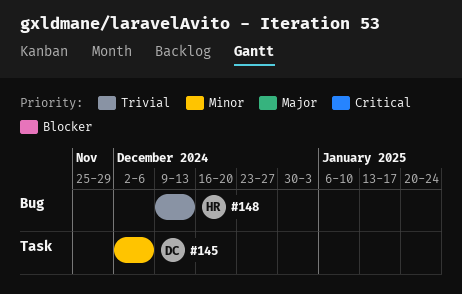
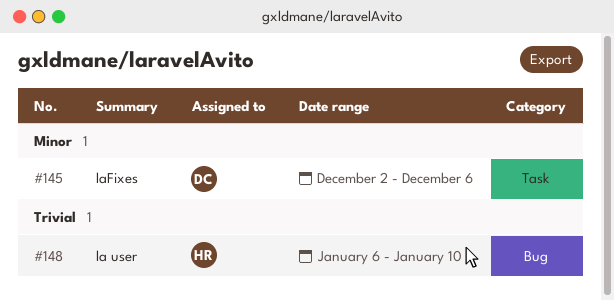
#148, start: Dec 9 -> Jan 6
#148, due: Dec 13 -> Jan 10

